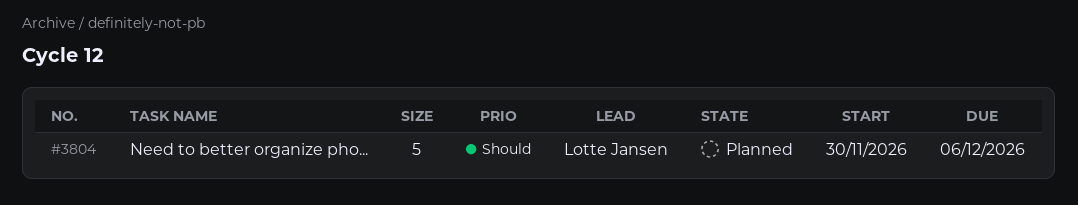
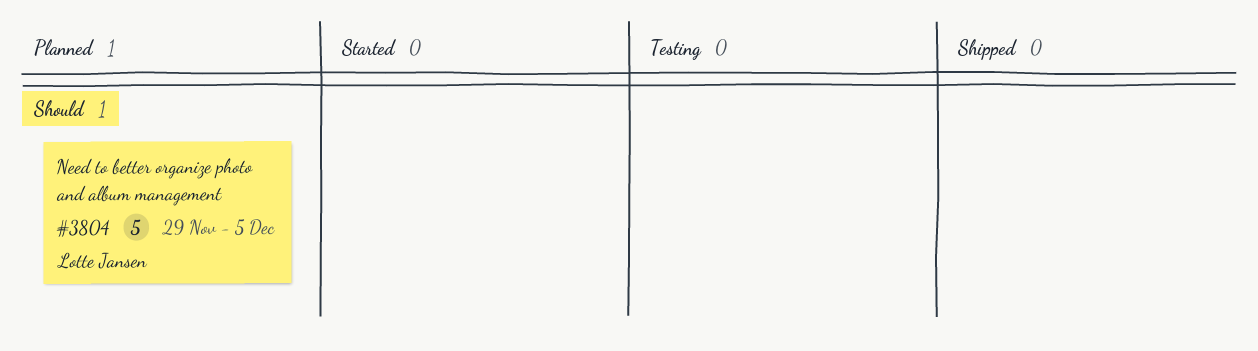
#3804, start: Nov 30 -> Nov 29
#3804, due: Dec 6 -> Dec 5

